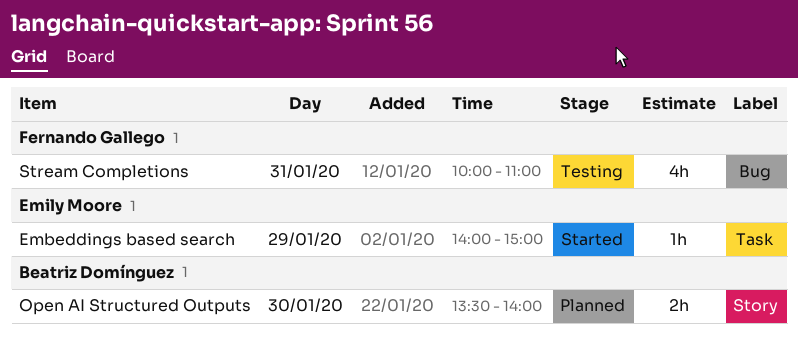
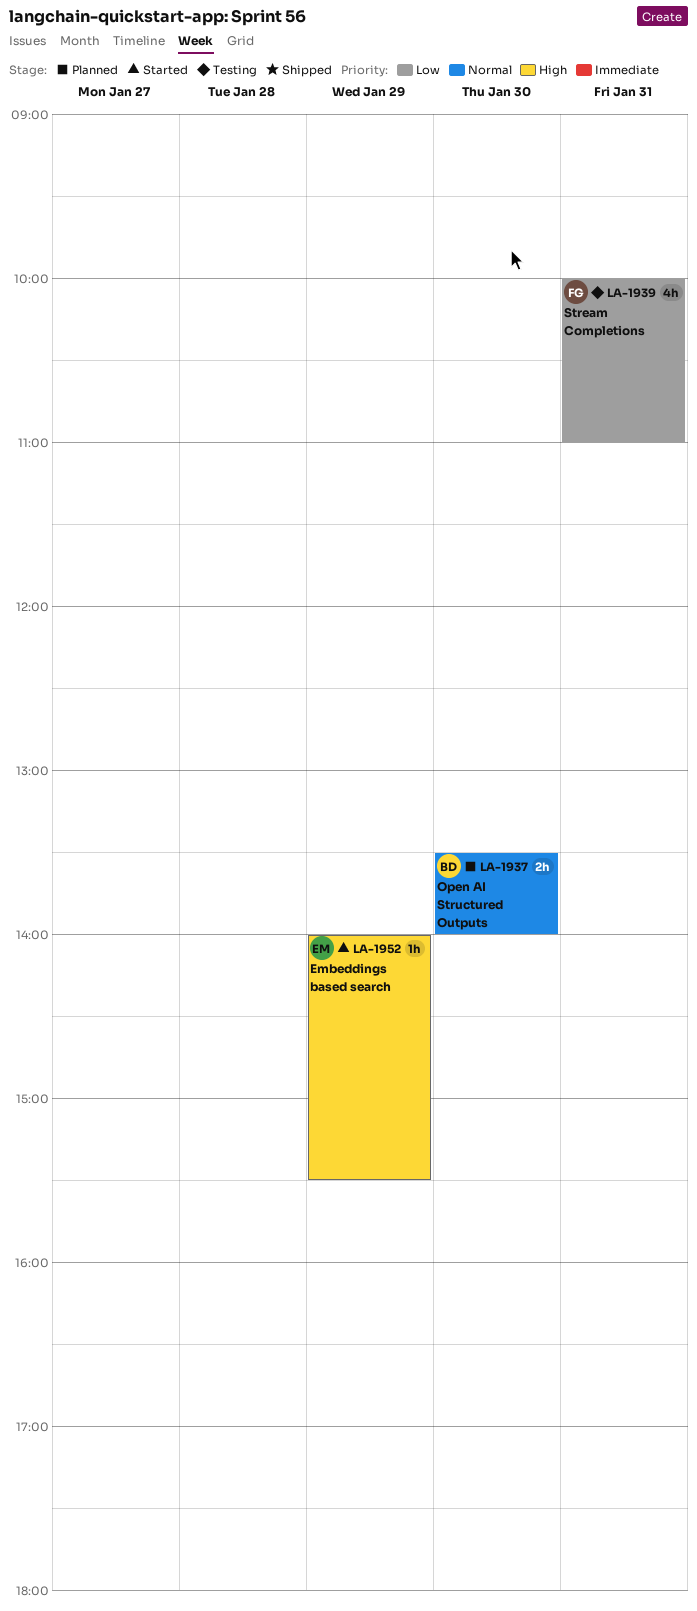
Embeddings based search, ends: 15:00 -> 15:30

